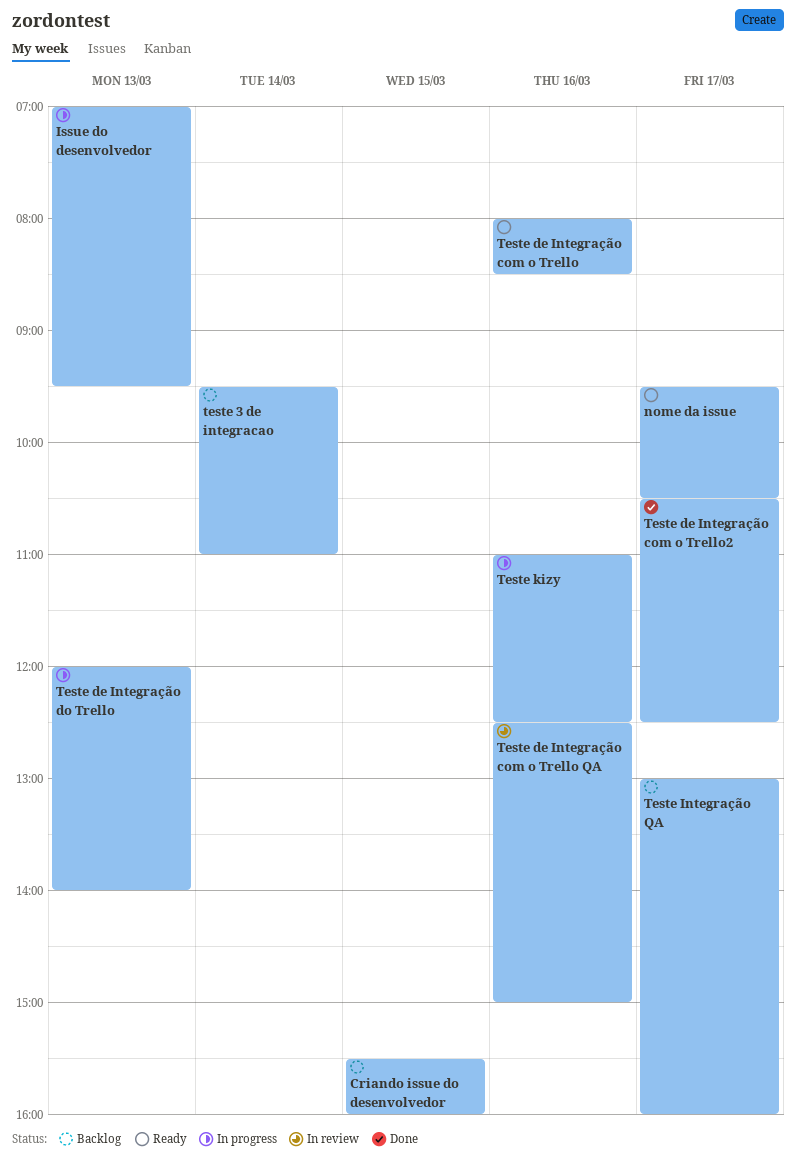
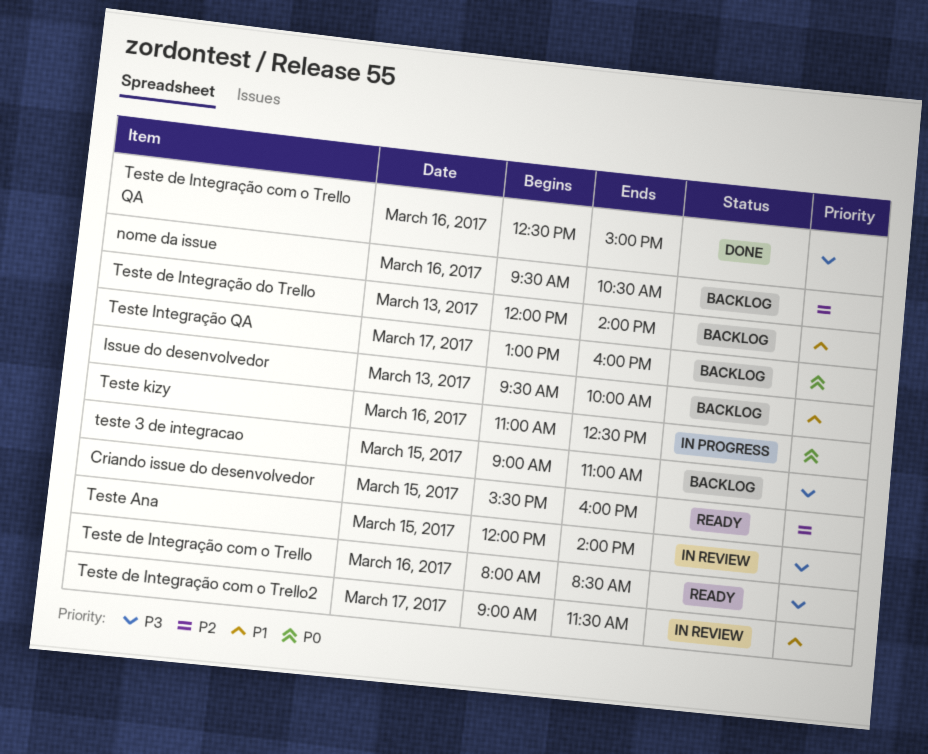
Criando issue do desenvolvedor, status: Backlog -> Ready
Issue do desenvolvedor, status: In progress -> Backlog
Issue do desenvolvedor, begins: 07:00 -> 09:30
Issue do desenvolvedor, ends: 09:30 -> 10:00
nome da issue, status: Ready -> Backlog
nome da issue, day: Mar 17 -> Mar 16
teste 3 de integracao, day: Mar 14 -> Mar 15
teste 3 de integracao, begins: 09:30 -> 09:00
Teste Ana: none -> present
Teste de Integração com o Trello QA, status: In review -> Done
Teste de Integração com o Trello2, status: Done -> In review
Teste de Integração com o Trello2, begins: 10:30 -> 09:00
Teste de Integração com o Trello2, ends: 12:30 -> 11:30
Teste de Integração do Trello, status: In progress -> Backlog

